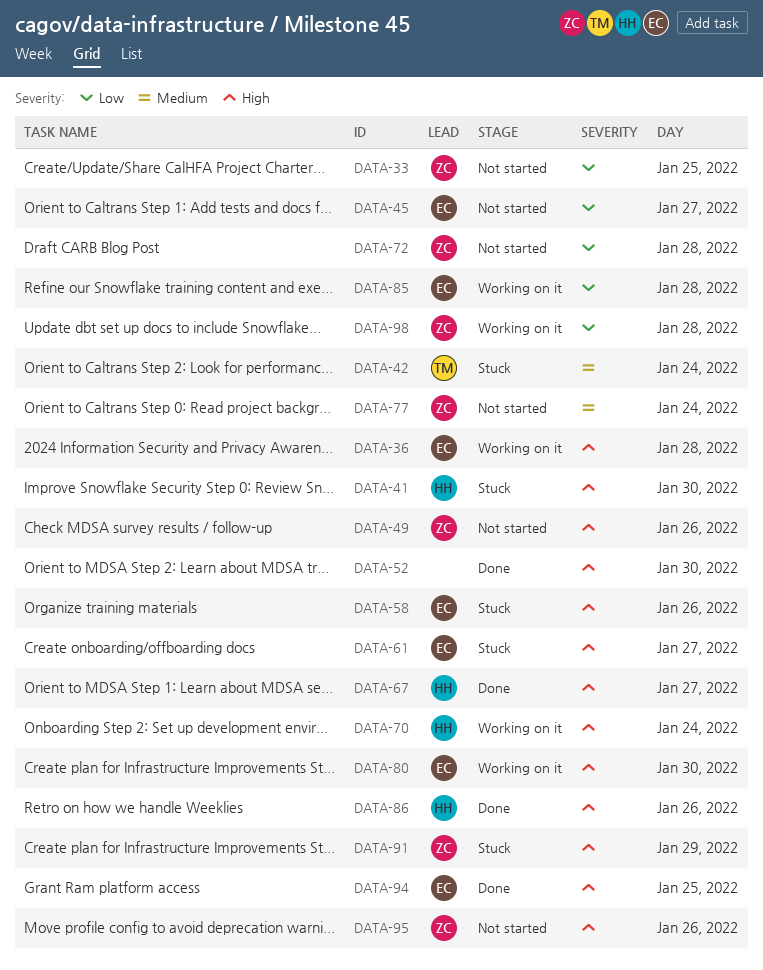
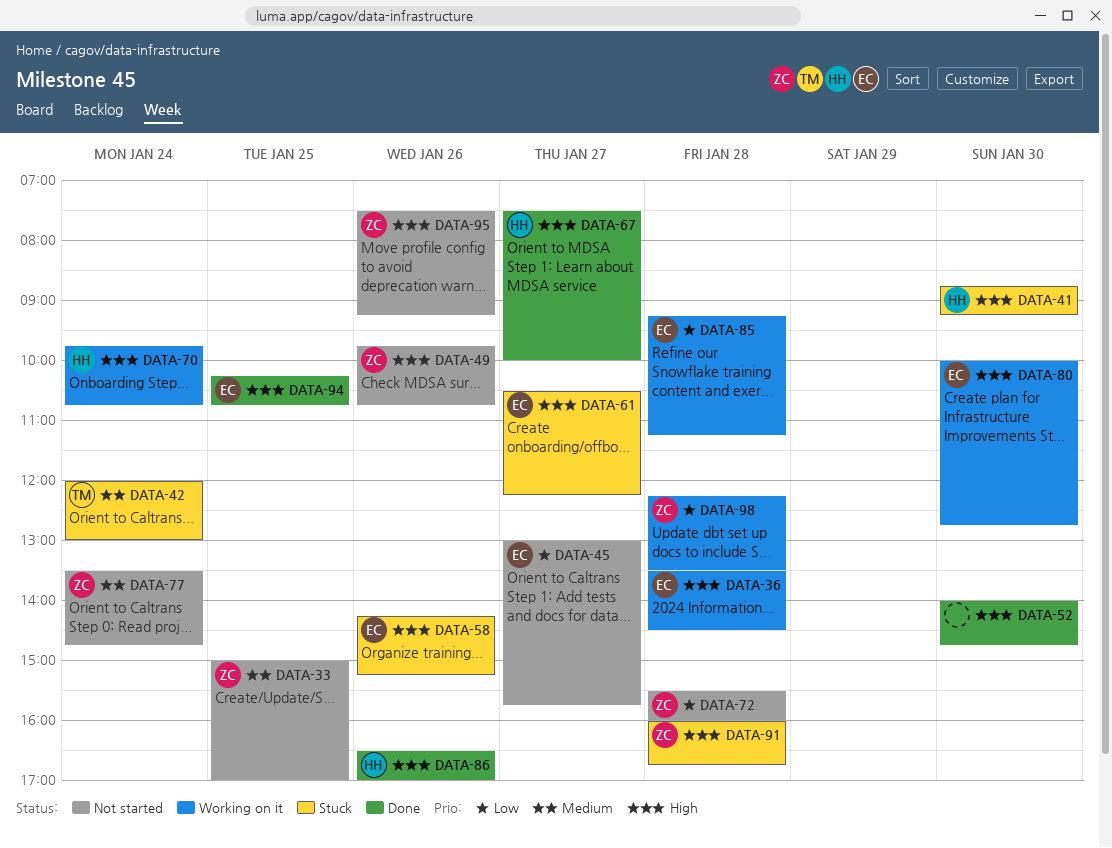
DATA-33, priority: Low -> Medium
DATA-91, day: Jan 29 -> Jan 28

